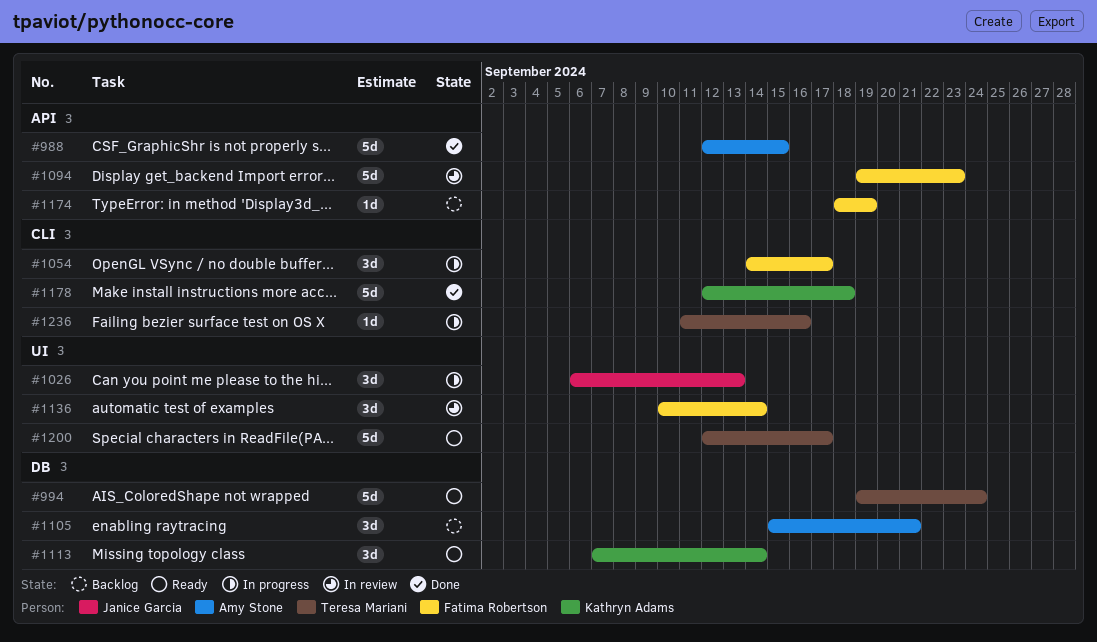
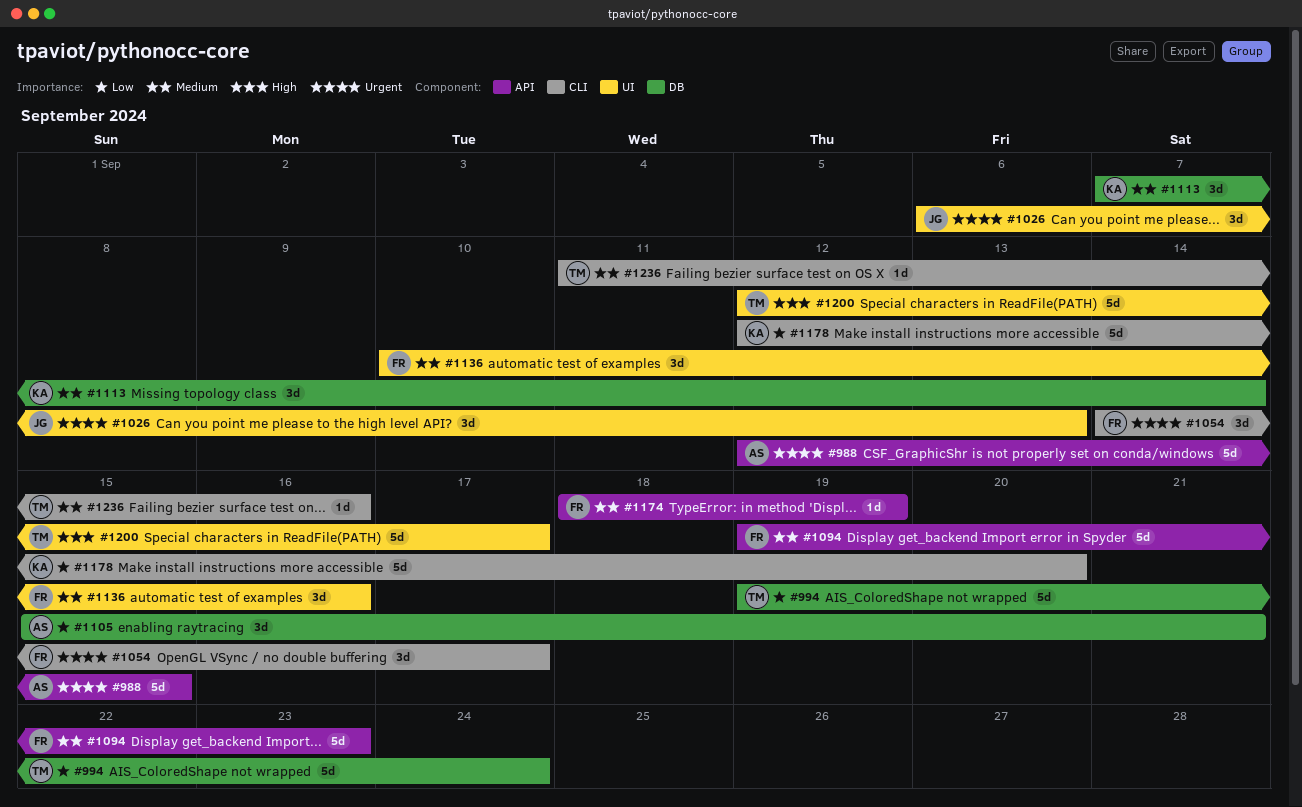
#1136, due: Sep 14 -> Sep 16
#1178, due: Sep 18 -> Sep 20

